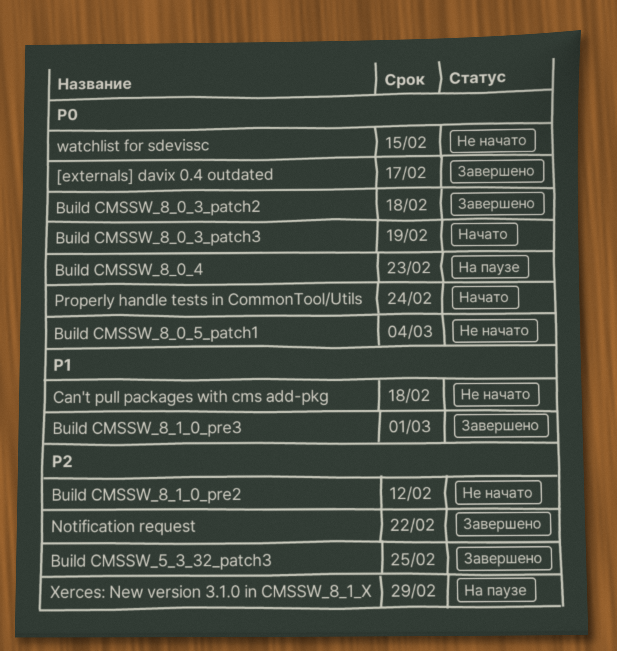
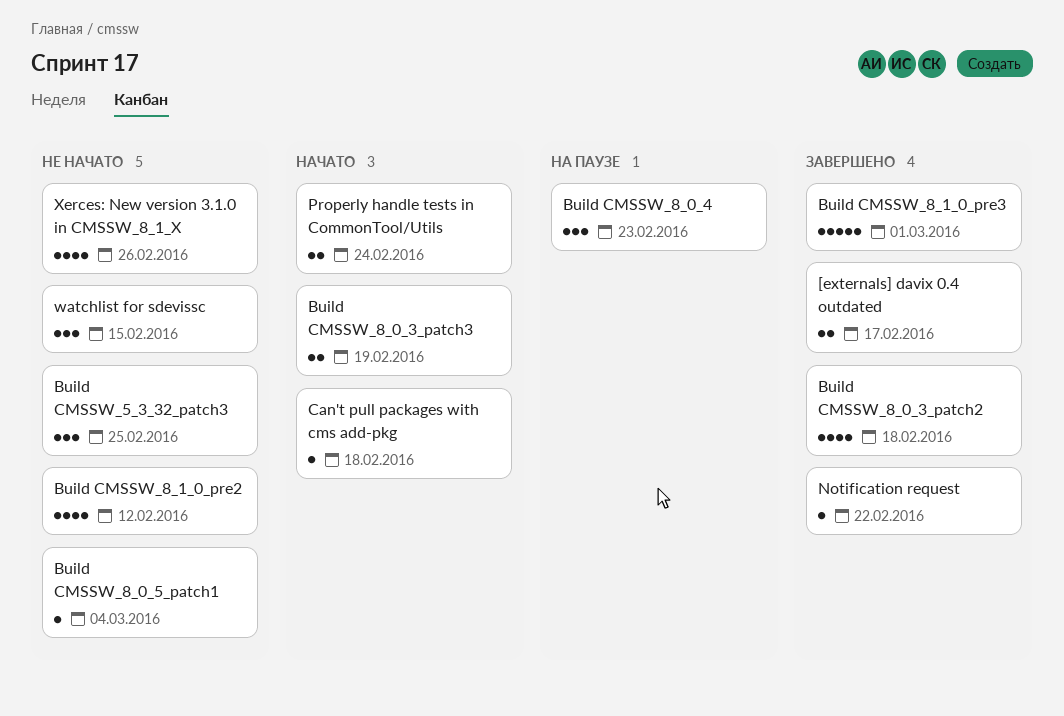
Build CMSSW_5_3_32_patch3, status: Завершено -> Не начато
Can't pull packages with cms add-pkg, status: Не начато -> Начато
Xerces: New version 3.1.0 in CMSSW_8_1_X, status: На паузе -> Не начато
Xerces: New version 3.1.0 in CMSSW_8_1_X, due: Feb 29 -> Feb 26

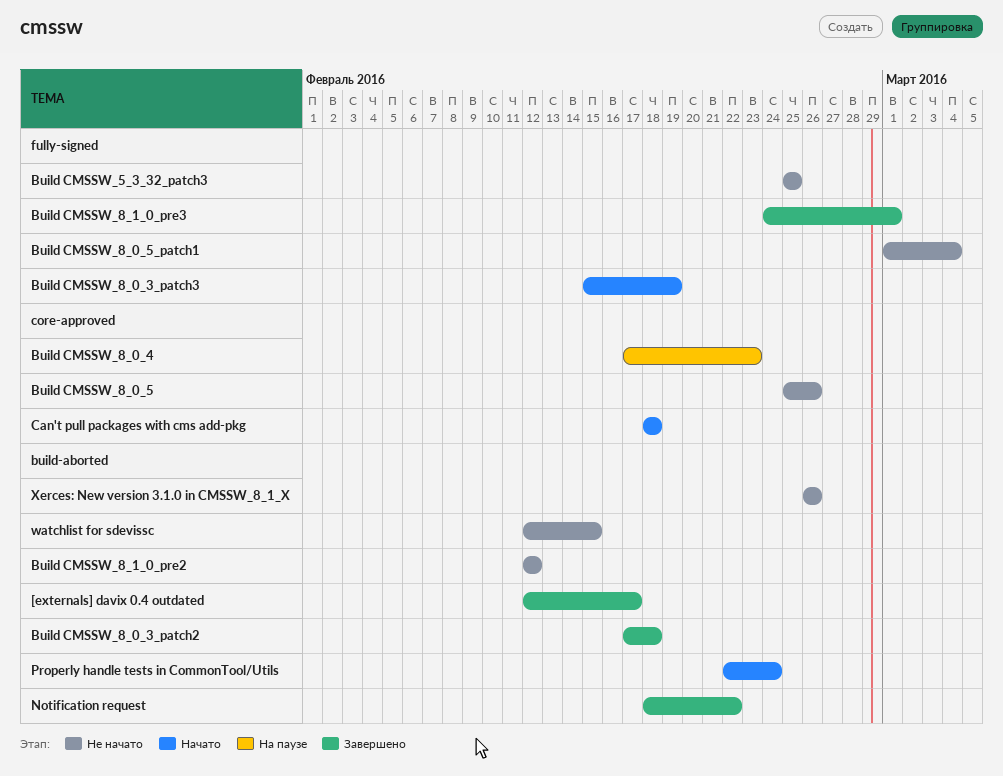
Build CMSSW_8_0_5: none -> present

